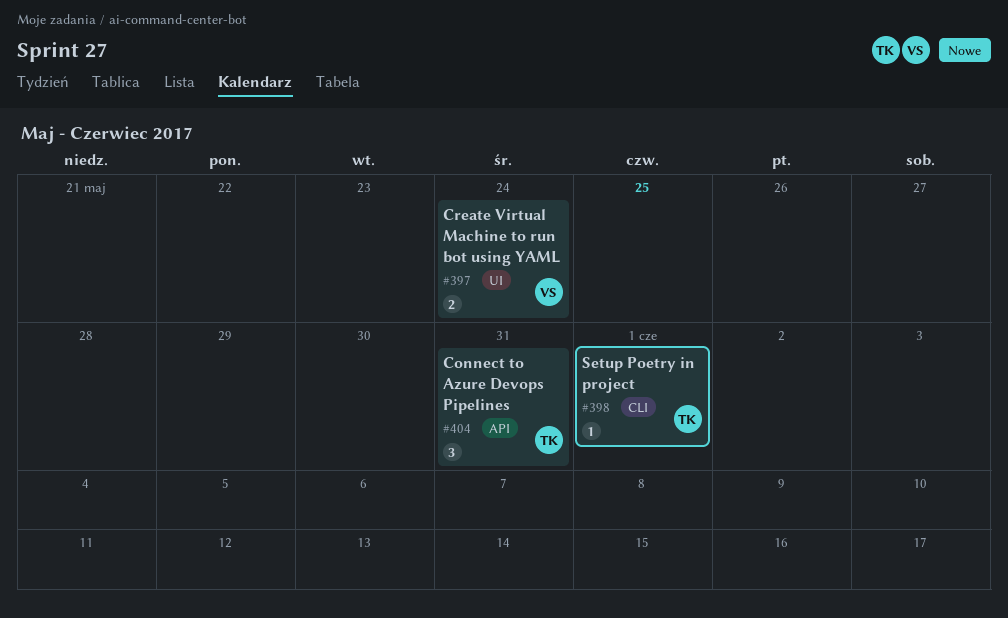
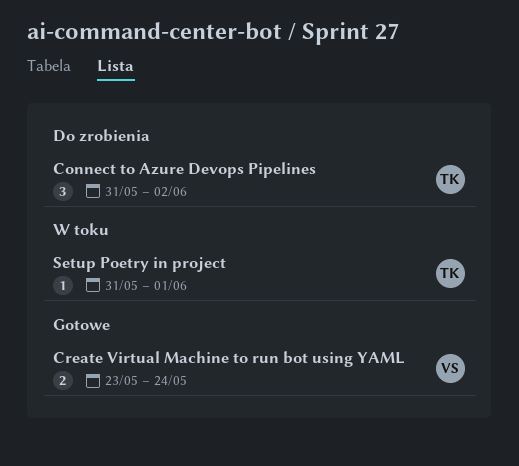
Connect to Azure Devops Pipelines, due: May 31 -> Jun 2

